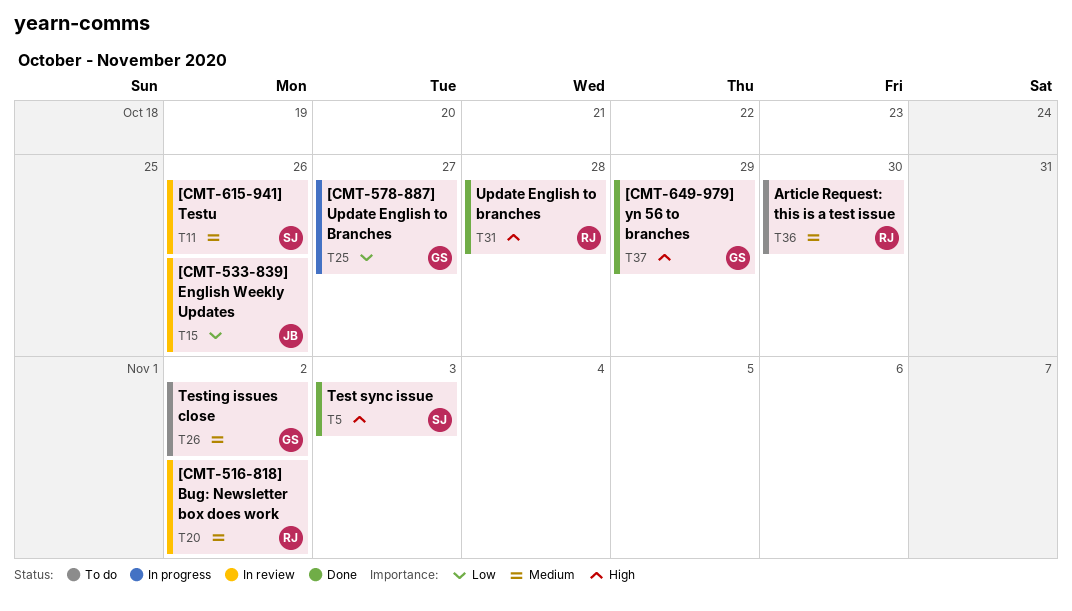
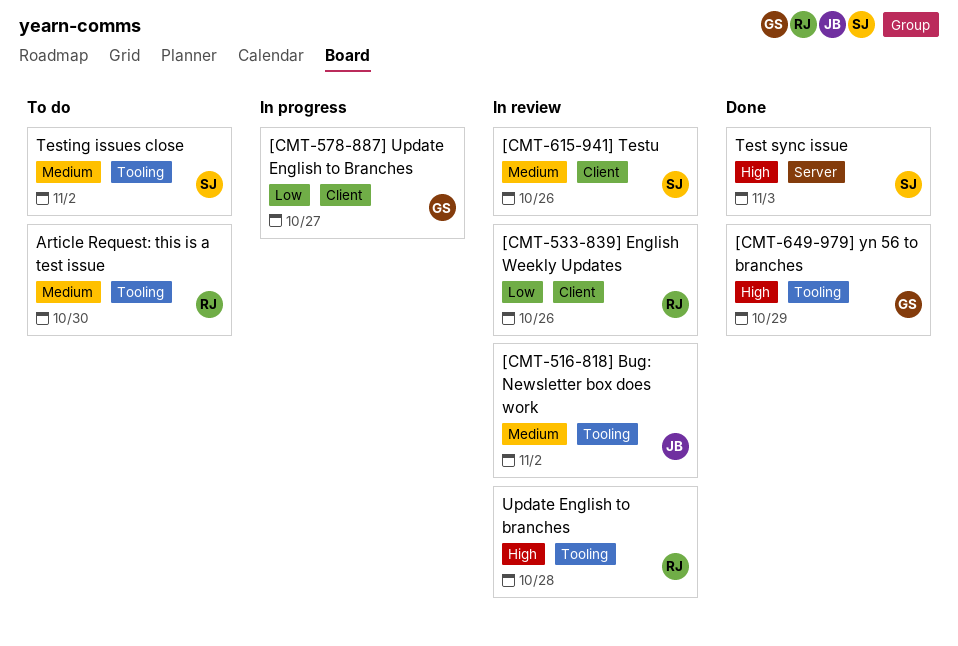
[CMT-516-818] Bug: Newsletter box does work, owner: RJ -> JB
[CMT-533-839] English Weekly Updates, owner: JB -> RJ
Testing issues close, owner: GS -> SJ
Update English to branches, status: Done -> In review

